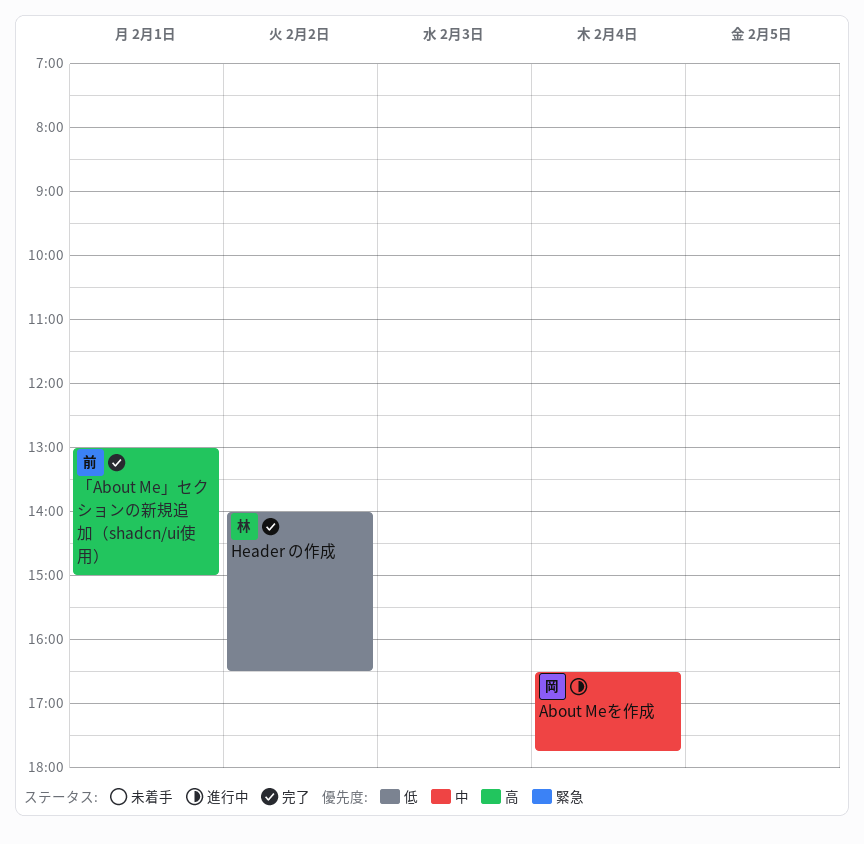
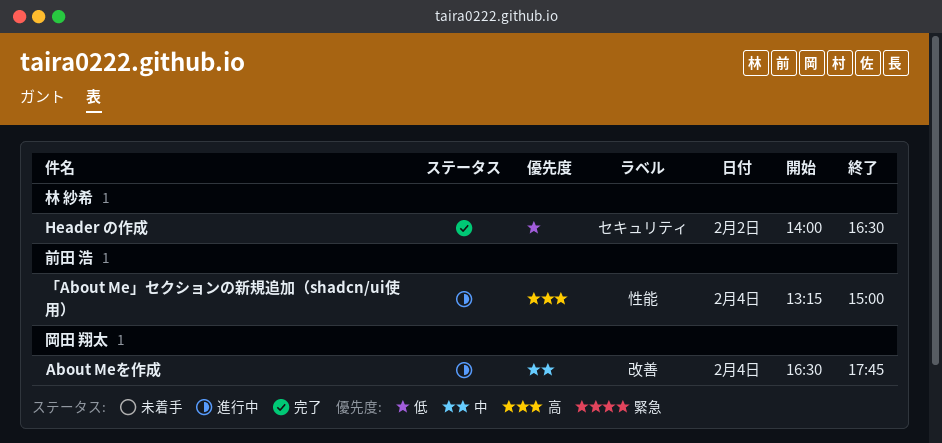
「About Me」セクションの新規追加（shadcn/ui使用）, status: 完了 -> 進行中
「About Me」セクションの新規追加（shadcn/ui使用）, day: Feb 1 -> Feb 4
「About Me」セクションの新規追加（shadcn/ui使用）, begins: 13:00 -> 13:15

